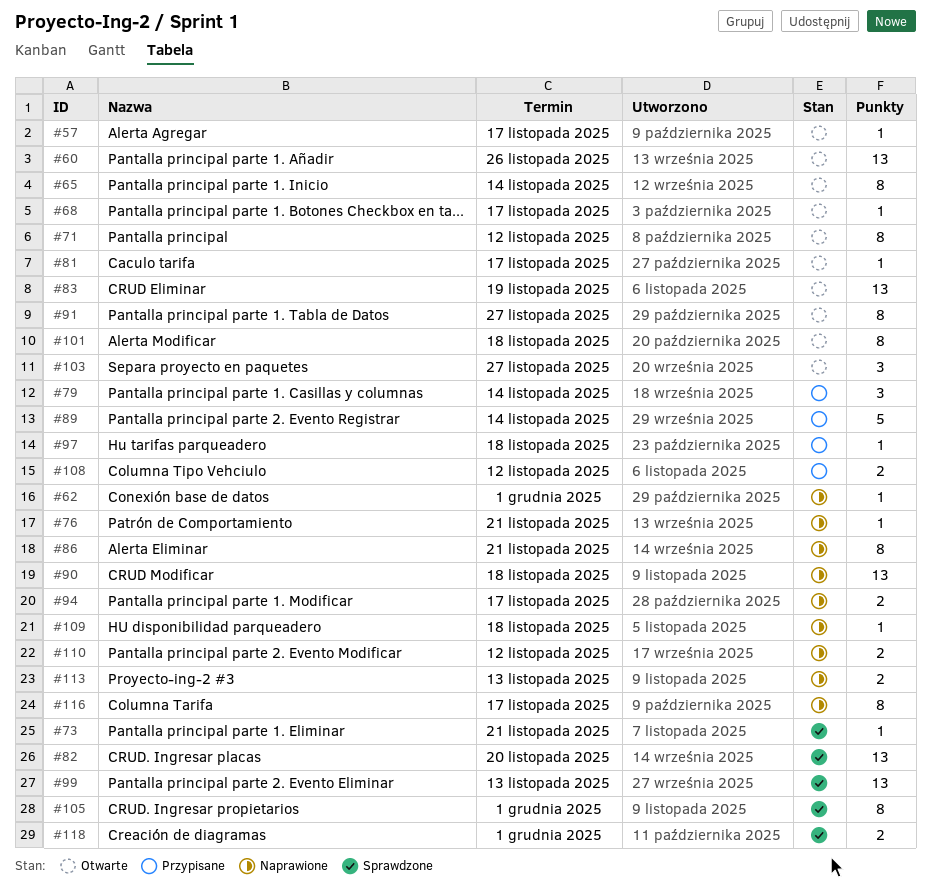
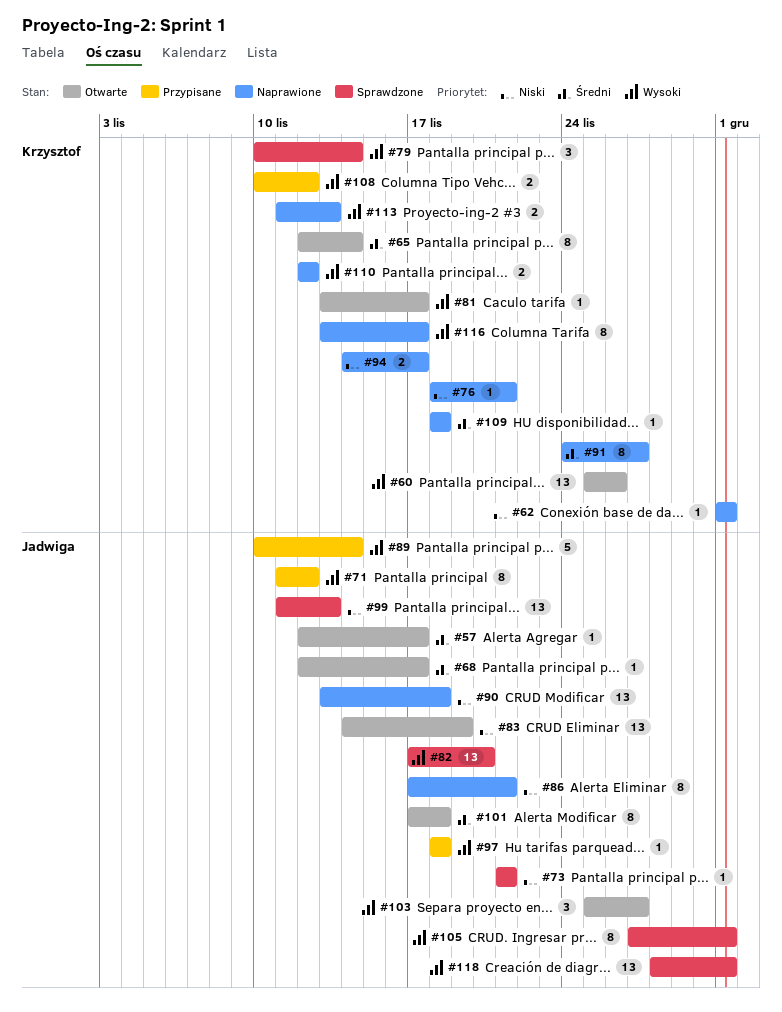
#71, status: Otwarte -> Przypisane
#79, status: Przypisane -> Sprawdzone
#91, status: Otwarte -> Naprawione
#118, estimate: 2 -> 13

